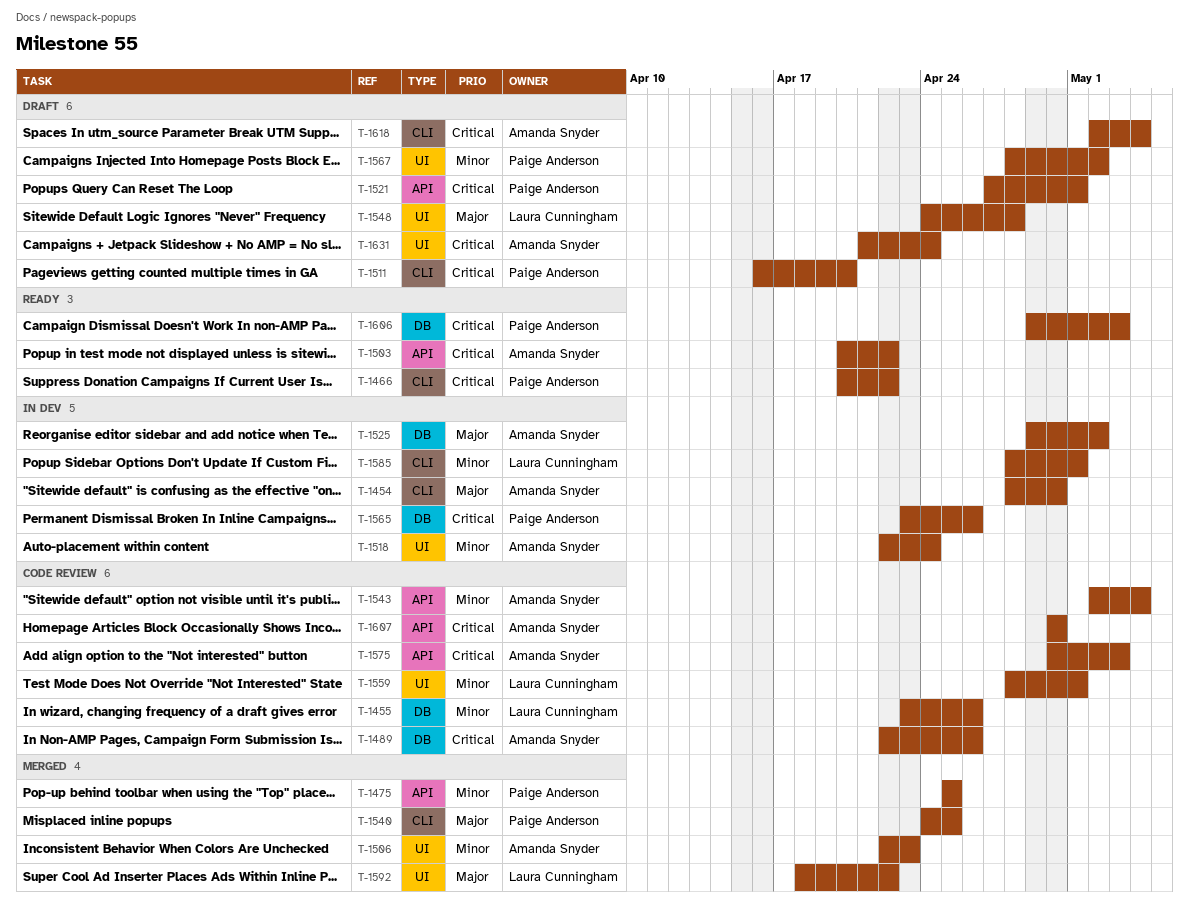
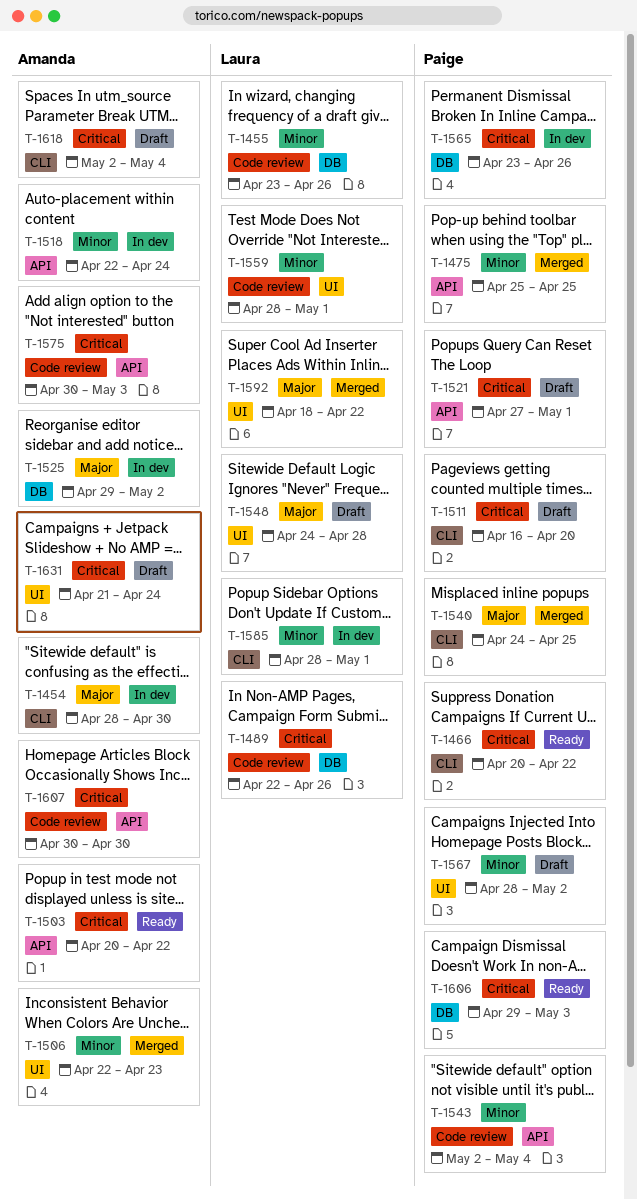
T-1489, owner: Amanda Snyder -> Laura Cunningham
T-1518, label: UI -> API
T-1543, owner: Amanda Snyder -> Paige Anderson

